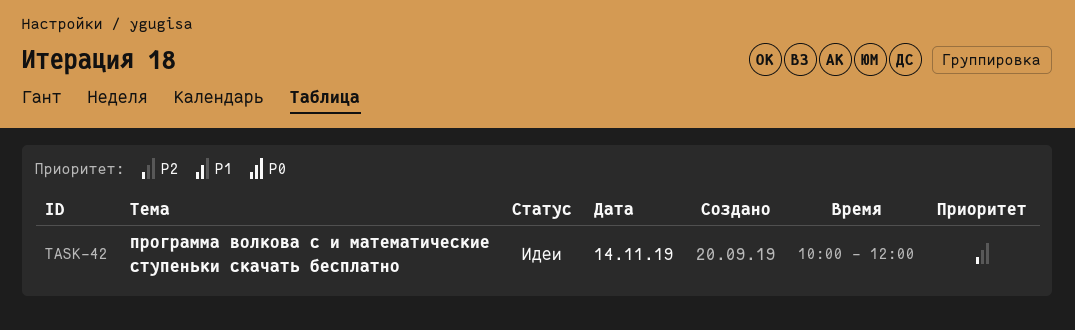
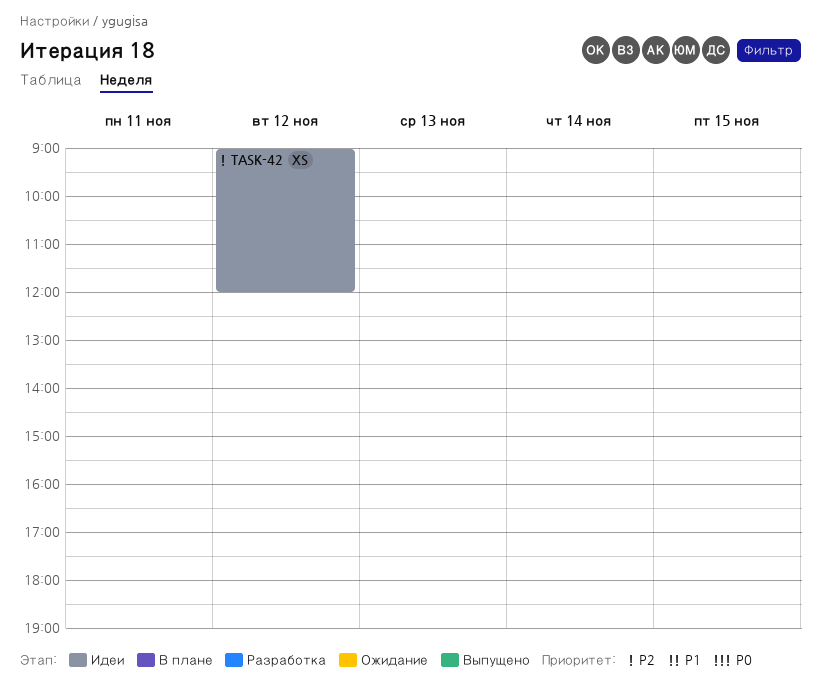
TASK-42, day: Nov 14 -> Nov 12
TASK-42, begins: 10:00 -> 09:00

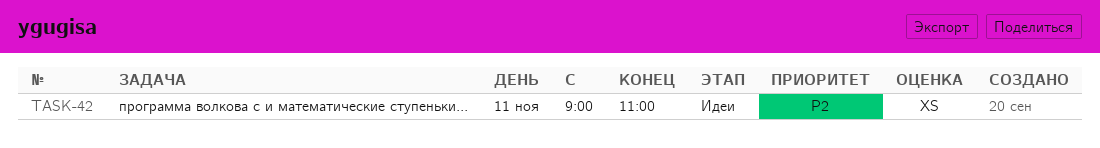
TASK-42, day: Nov 12 -> Nov 11
TASK-42, ends: 12:00 -> 11:00

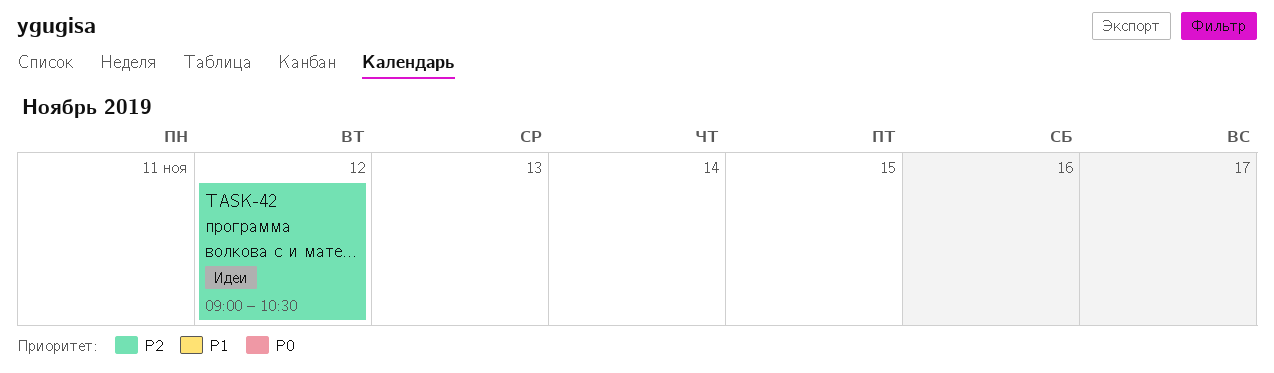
TASK-42, day: Nov 11 -> Nov 12
TASK-42, ends: 11:00 -> 10:30

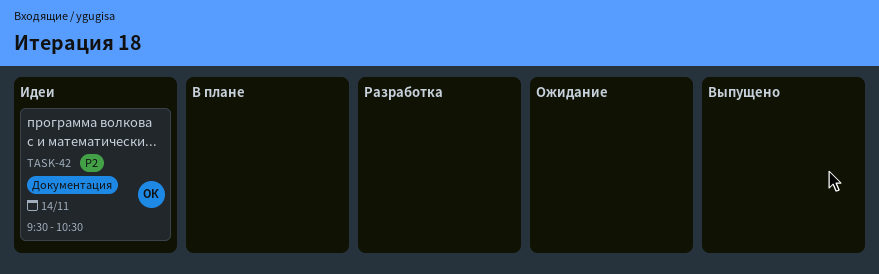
TASK-42, day: Nov 12 -> Nov 14
TASK-42, begins: 09:00 -> 09:30

